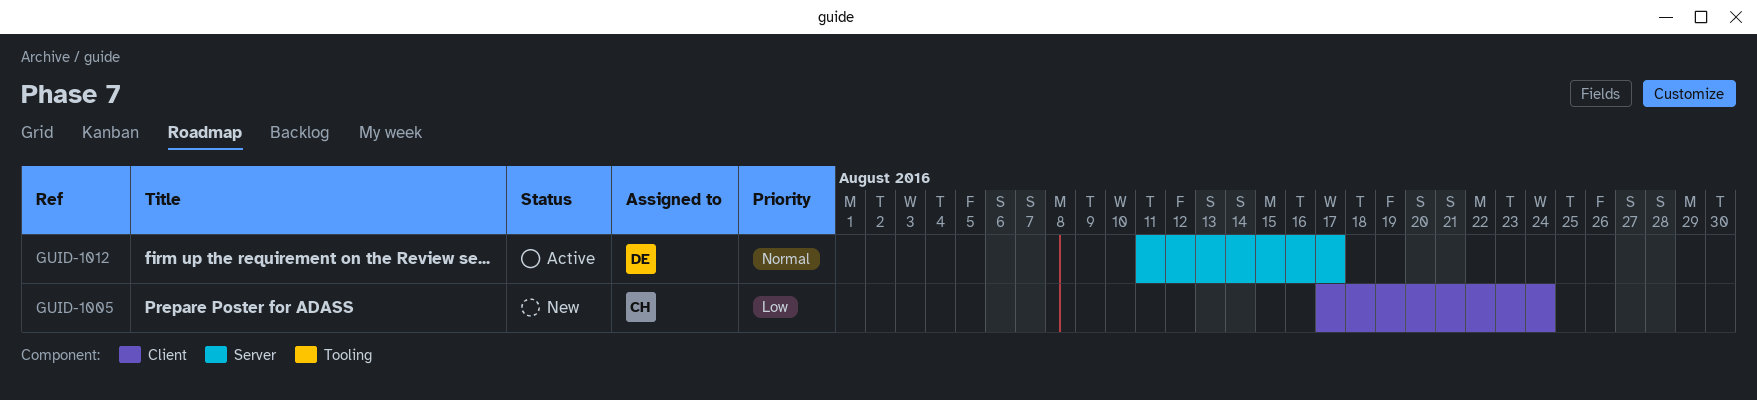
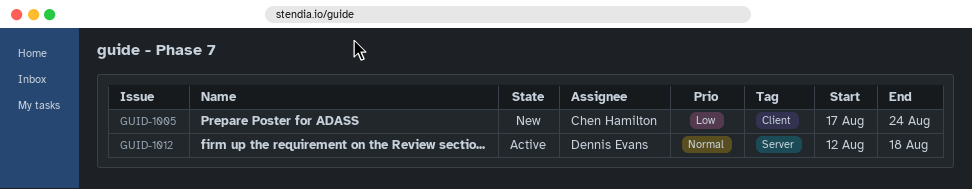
GUID-1012, start: Aug 11 -> Aug 12
GUID-1012, due: Aug 17 -> Aug 18

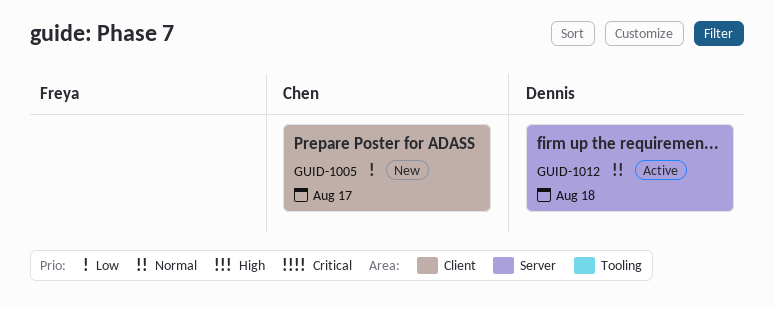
GUID-1005, due: Aug 24 -> Aug 17

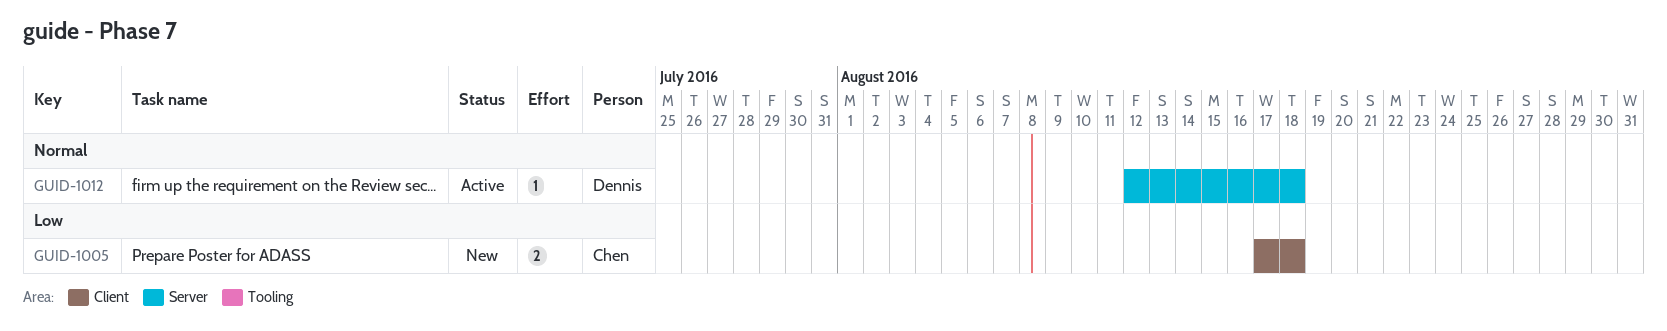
GUID-1005, due: Aug 17 -> Aug 18

